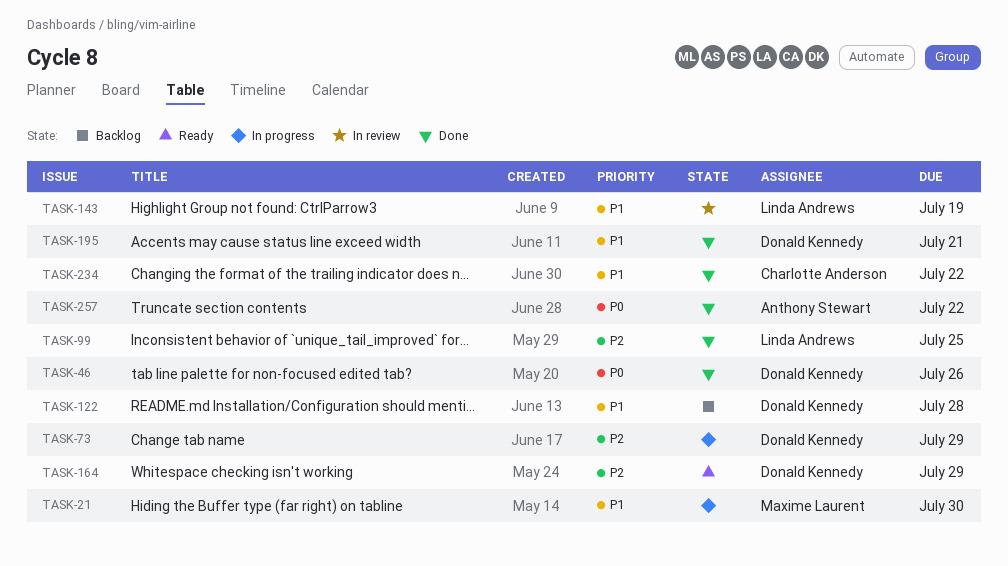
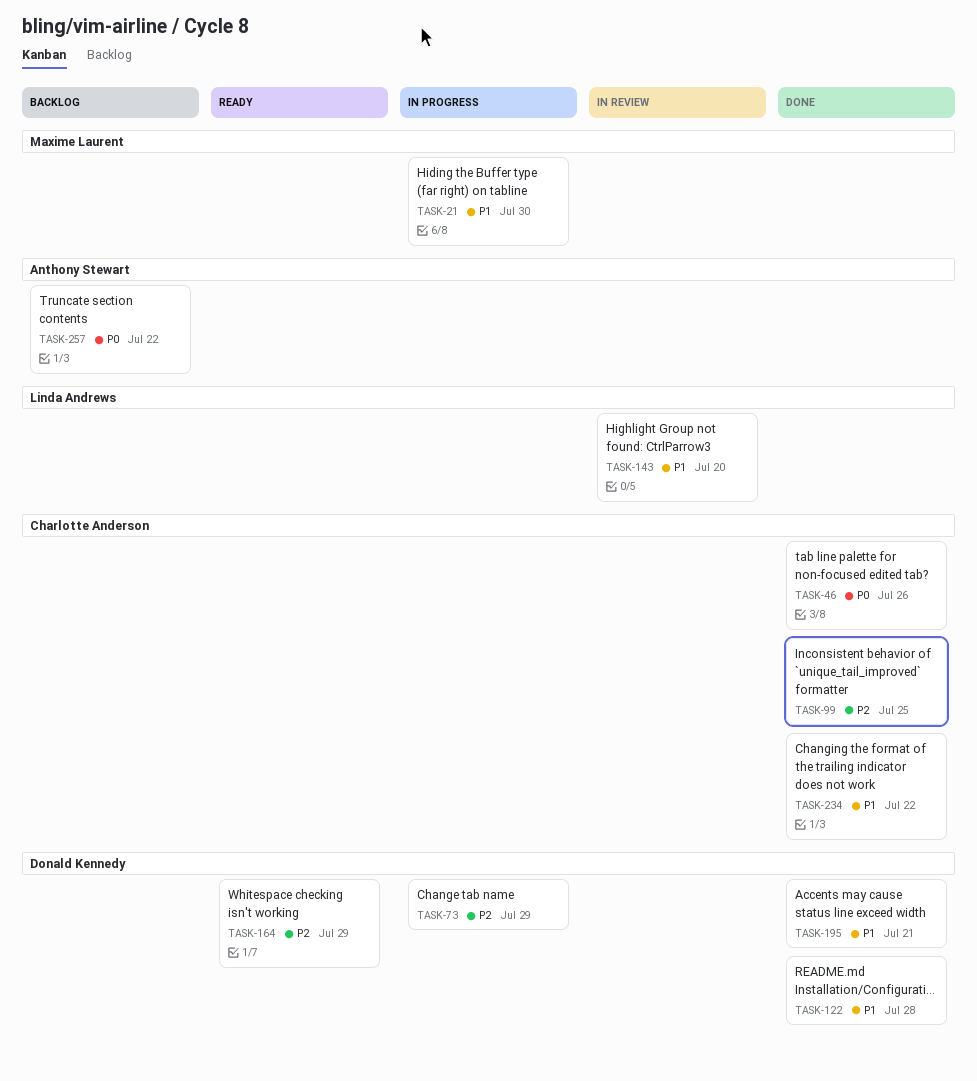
TASK-46, owner: Donald Kennedy -> Charlotte Anderson
TASK-99, owner: Linda Andrews -> Charlotte Anderson
TASK-122, status: Backlog -> Done
TASK-143, due: Jul 19 -> Jul 20
TASK-257, status: Done -> Backlog

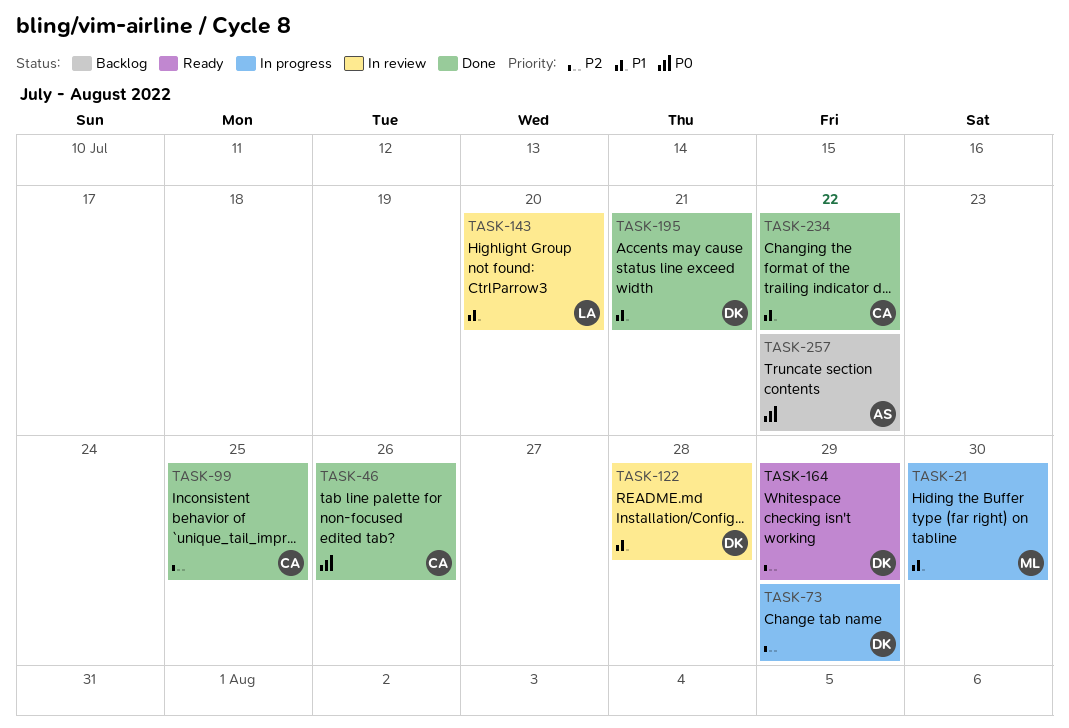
TASK-122, status: Done -> In review

